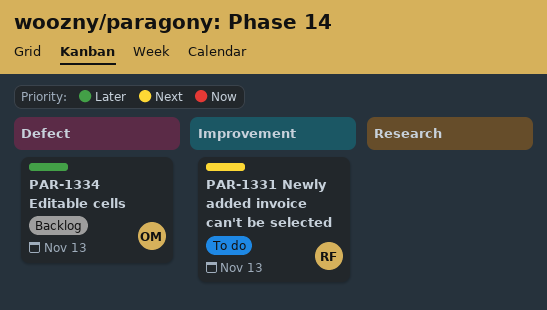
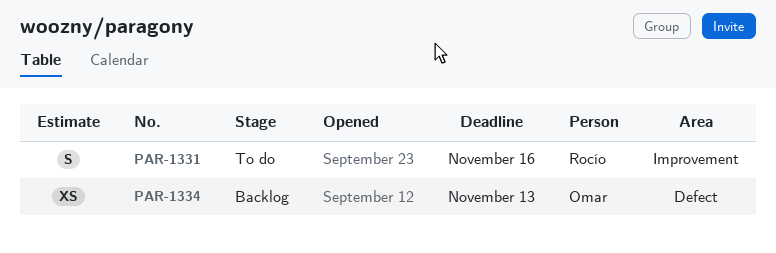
PAR-1331, due: Nov 13 -> Nov 16

